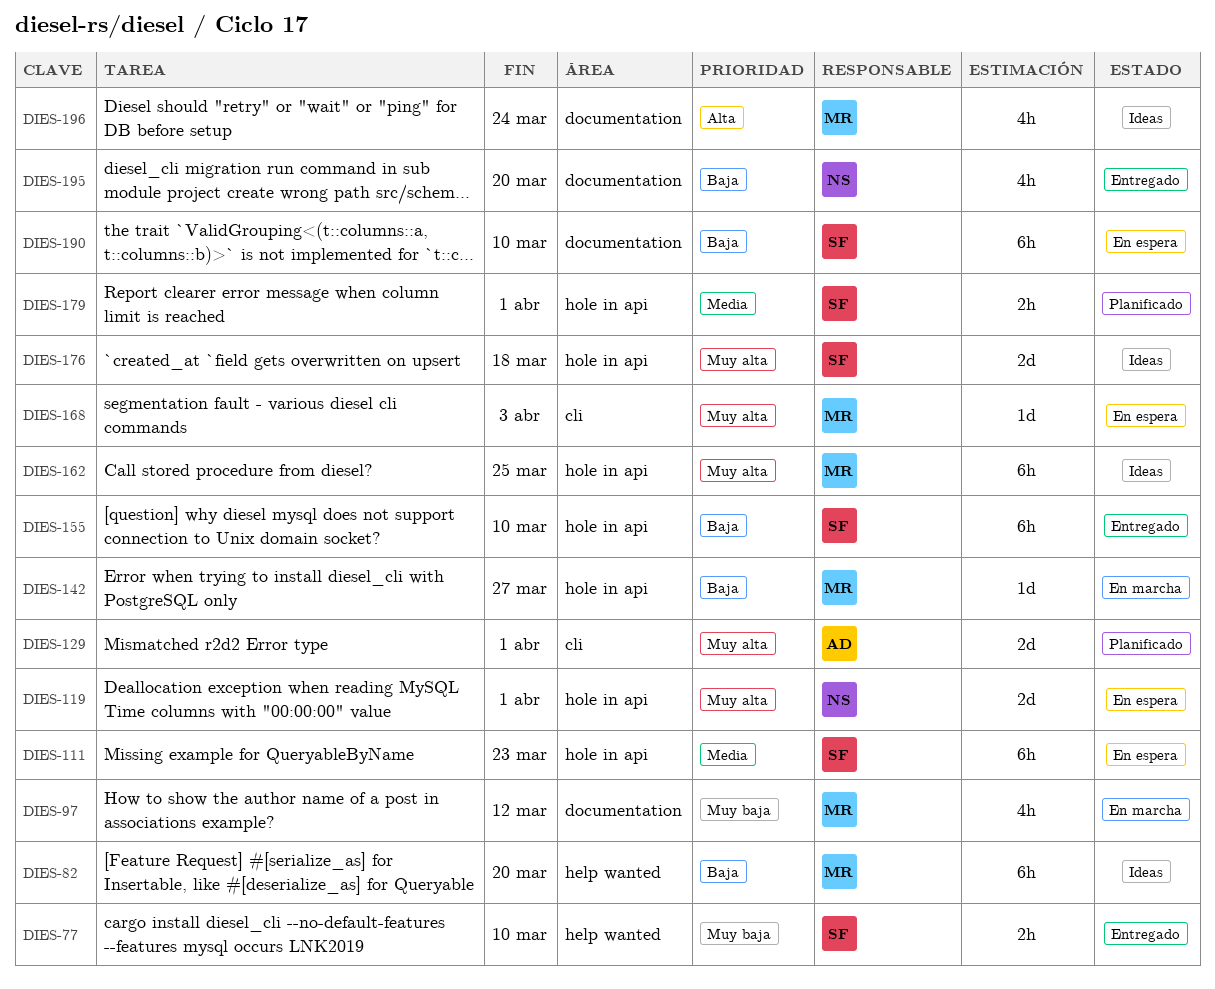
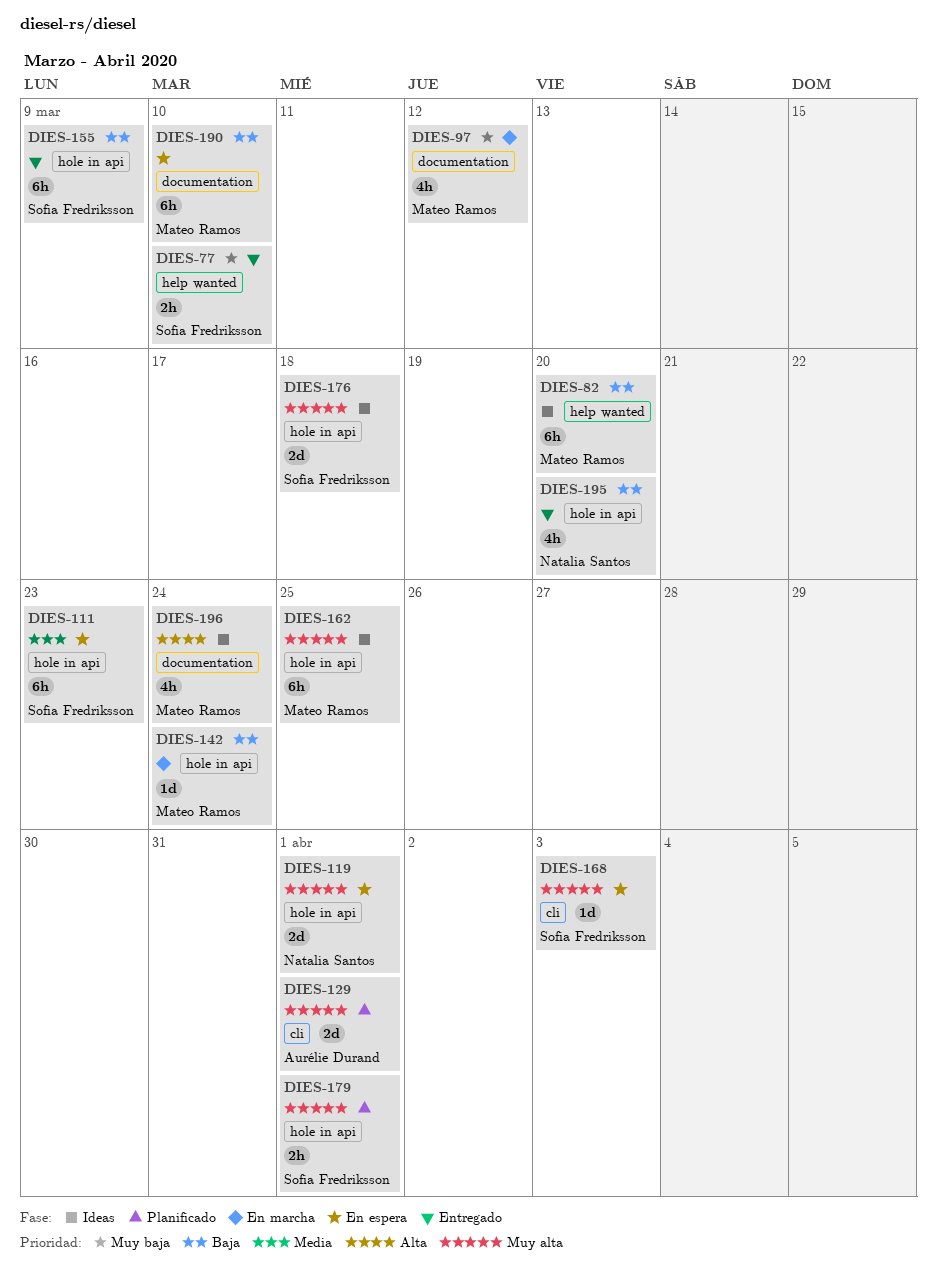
DIES-142, due: Mar 27 -> Mar 24
DIES-155, due: Mar 10 -> Mar 9
DIES-168, owner: Mateo Ramos -> Sofia Fredriksson
DIES-179, priority: Media -> Muy alta
DIES-190, owner: Sofia Fredriksson -> Mateo Ramos
DIES-195, label: documentation -> hole in api

